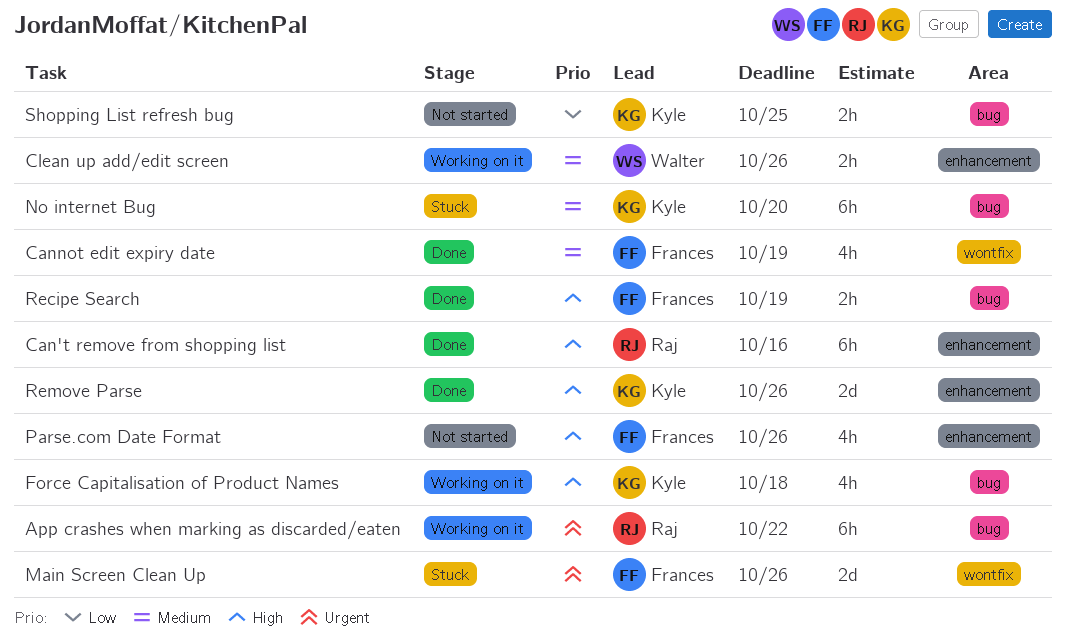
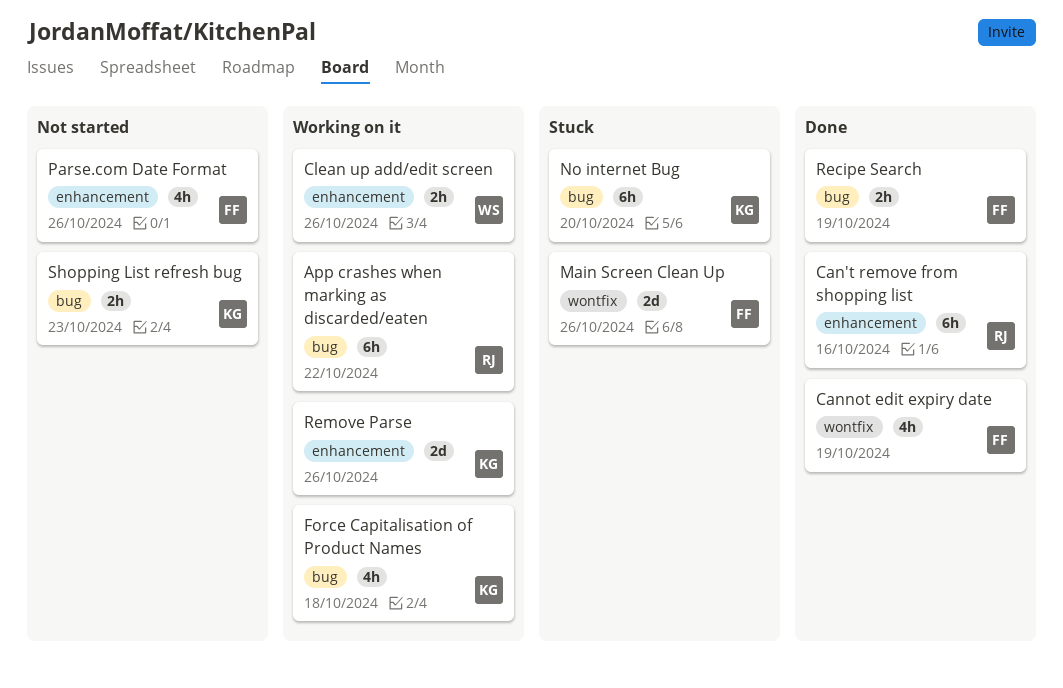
Remove Parse, status: Done -> Working on it
Shopping List refresh bug, due: Oct 25 -> Oct 23

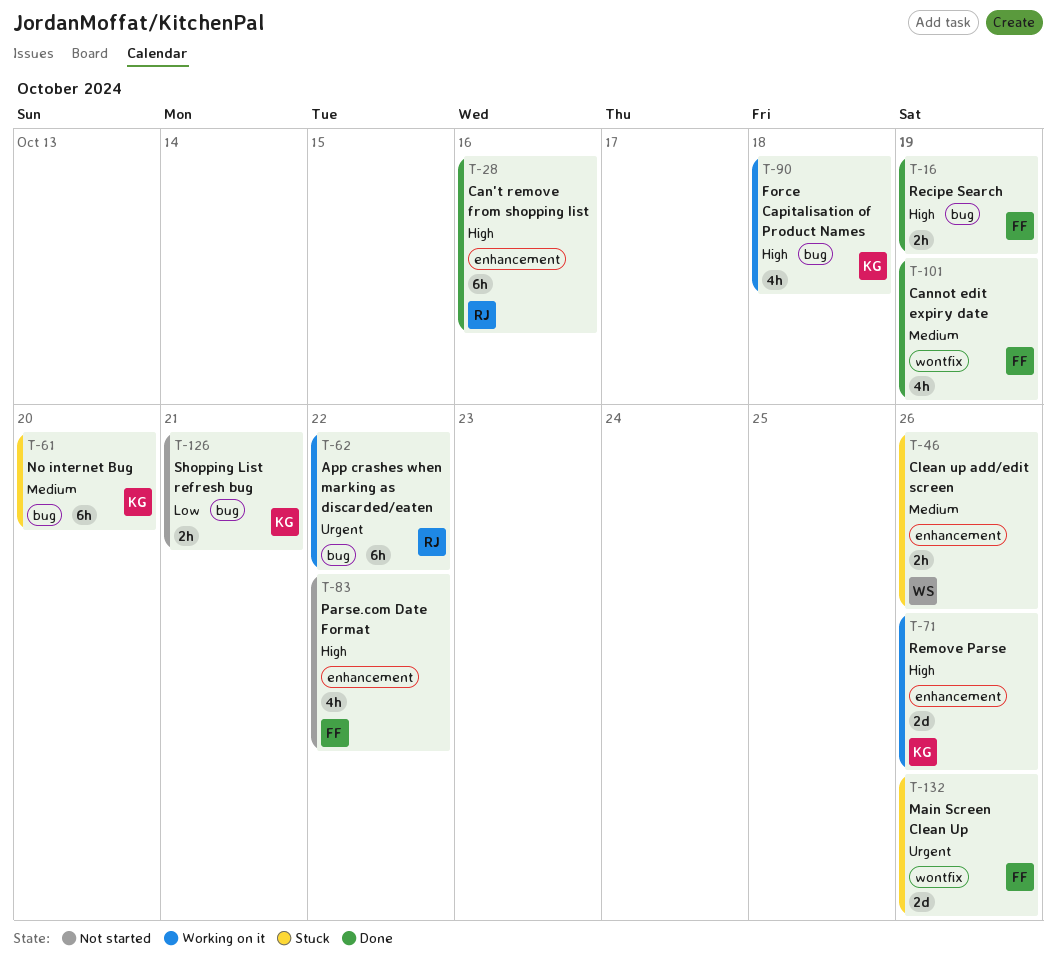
Clean up add/edit screen, status: Working on it -> Stuck
Parse.com Date Format, due: Oct 26 -> Oct 22
Shopping List refresh bug, due: Oct 23 -> Oct 21

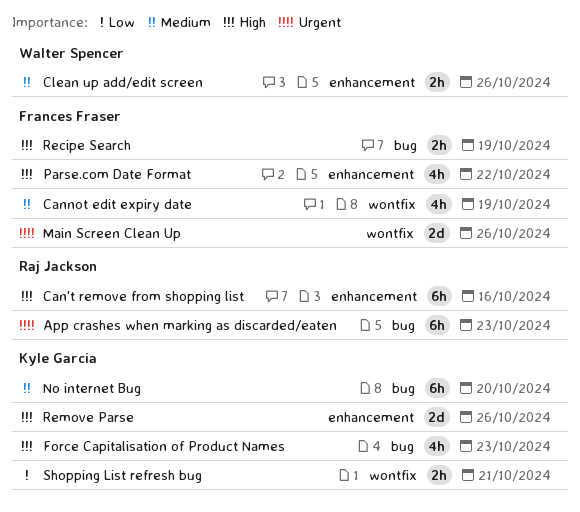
App crashes when marking as discarded/eaten, due: Oct 22 -> Oct 23
Force Capitalisation of Product Names, due: Oct 18 -> Oct 23
Shopping List refresh bug, label: bug -> wontfix

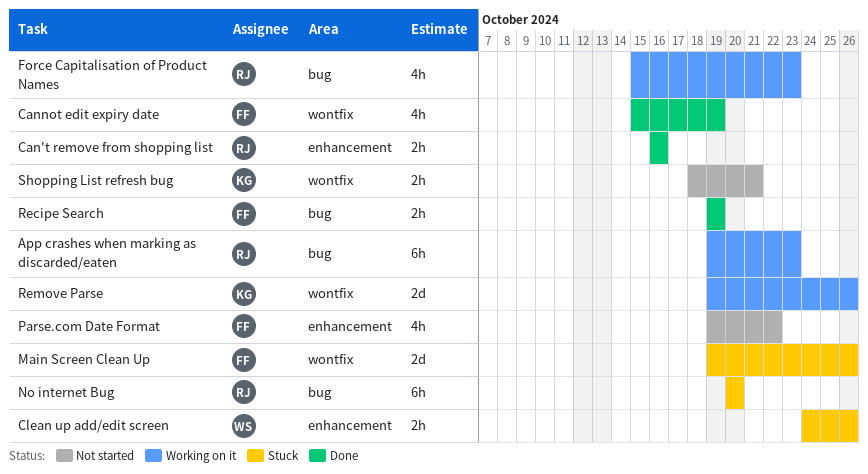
Can't remove from shopping list, estimate: 6h -> 2h
Force Capitalisation of Product Names, owner: Kyle Garcia -> Raj Jackson
No internet Bug, owner: Kyle Garcia -> Raj Jackson
Remove Parse, label: enhancement -> wontfix

